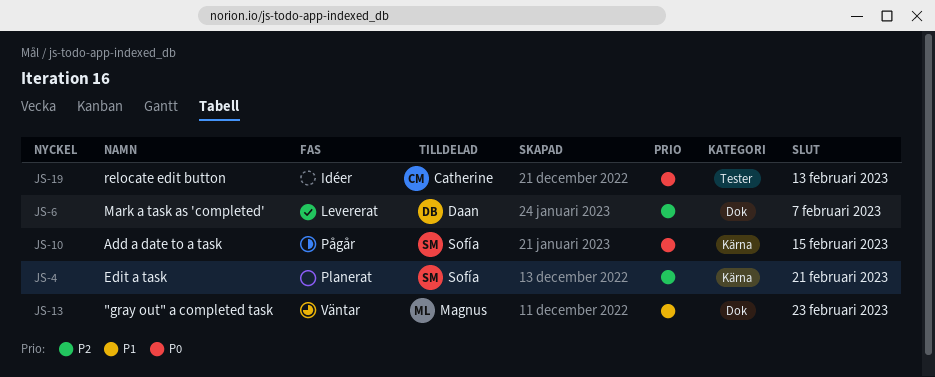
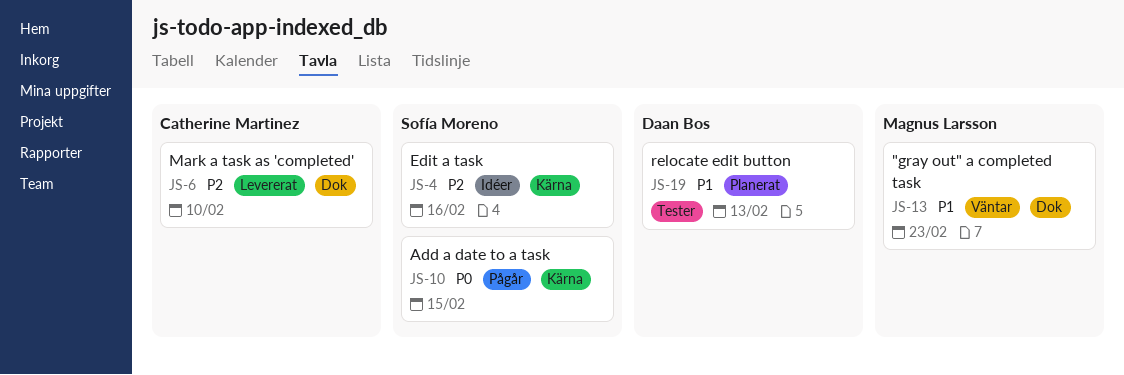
JS-4, status: Planerat -> Idéer
JS-4, due: Feb 21 -> Feb 16
JS-6, owner: Daan Bos -> Catherine Martinez
JS-6, due: Feb 7 -> Feb 10
JS-19, status: Idéer -> Planerat
JS-19, owner: Catherine Martinez -> Daan Bos
JS-19, priority: P0 -> P1

